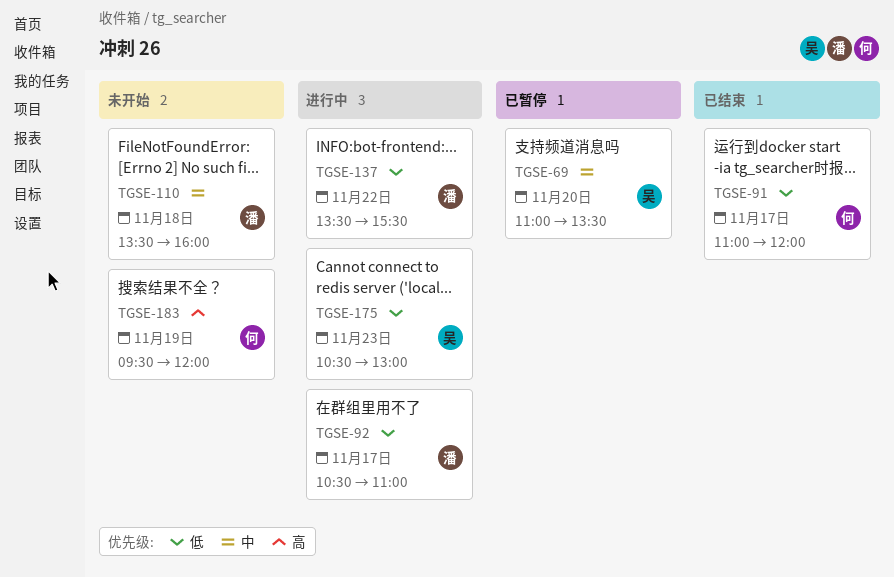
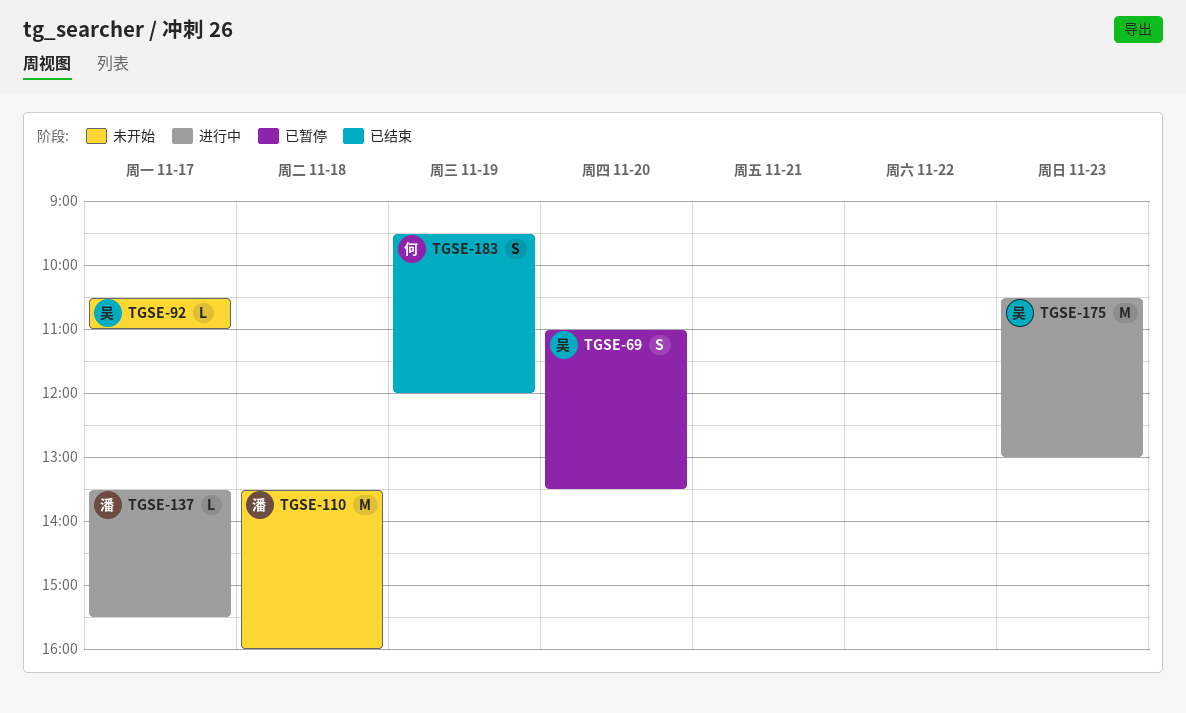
TGSE-91: present -> none
TGSE-92, status: 进行中 -> 未开始
TGSE-92, owner: 潘 -> 吴
TGSE-137, day: Nov 22 -> Nov 17
TGSE-183, status: 未开始 -> 已结束

